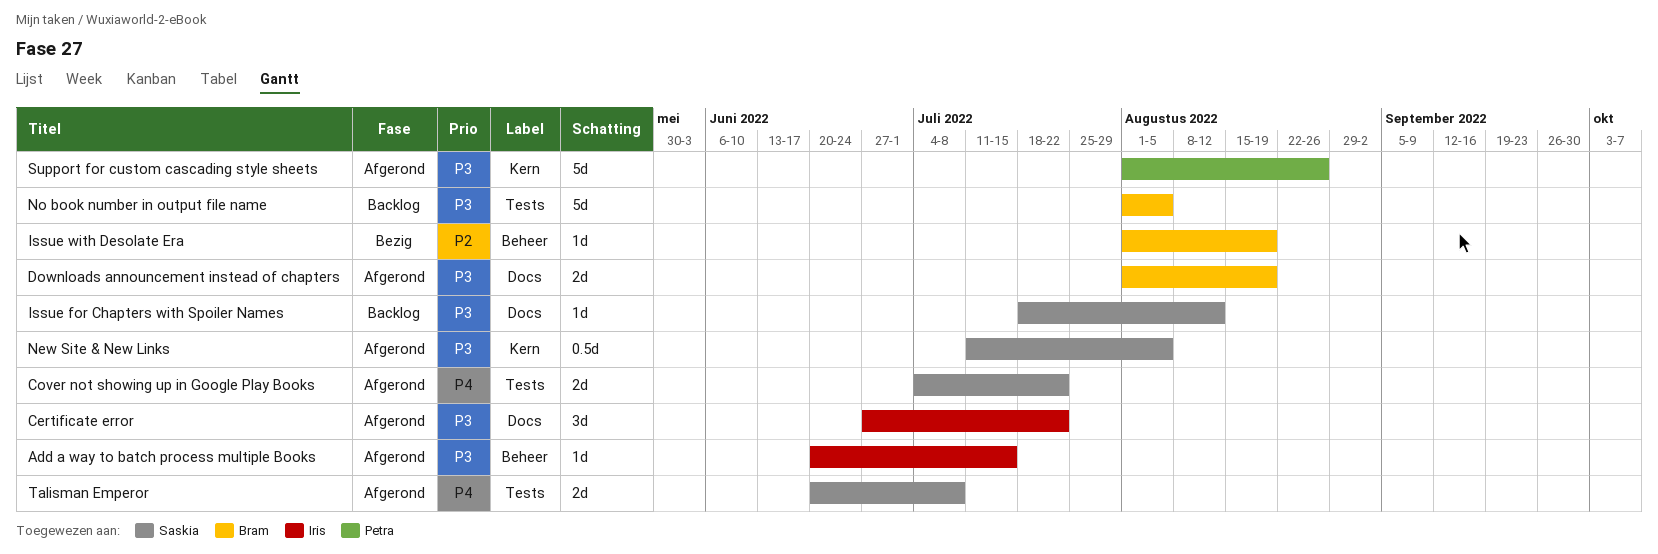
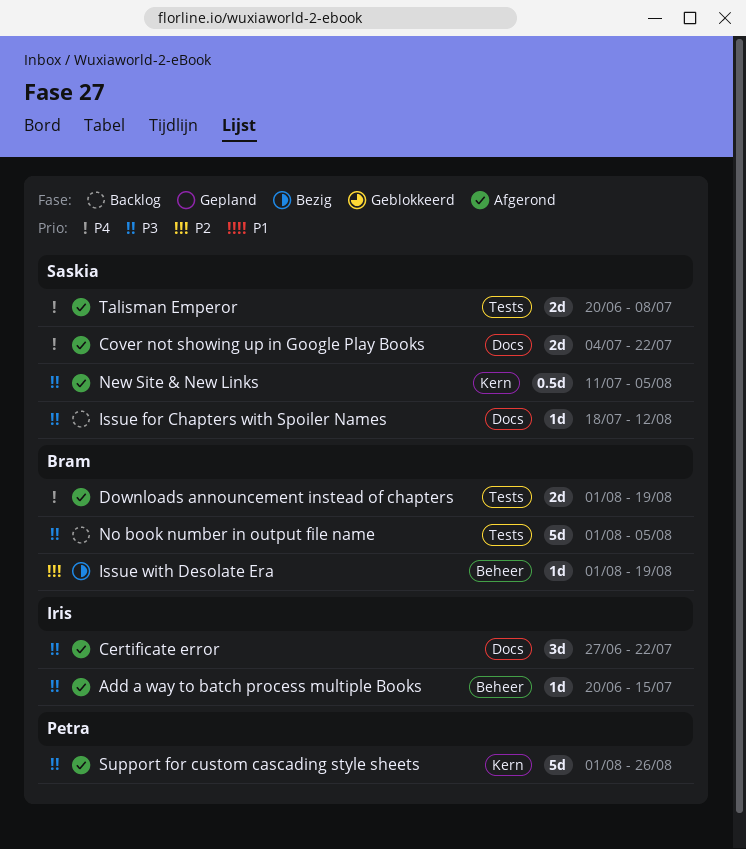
Cover not showing up in Google Play Books, label: Tests -> Docs
Downloads announcement instead of chapters, priority: P3 -> P4
Downloads announcement instead of chapters, label: Docs -> Tests

